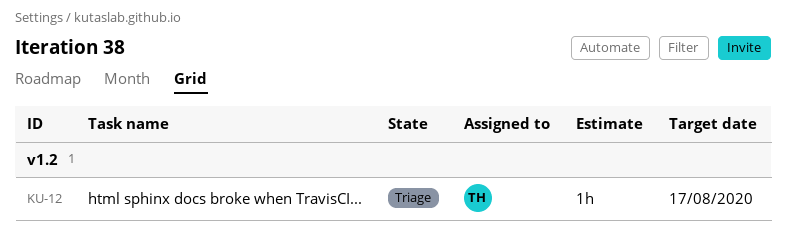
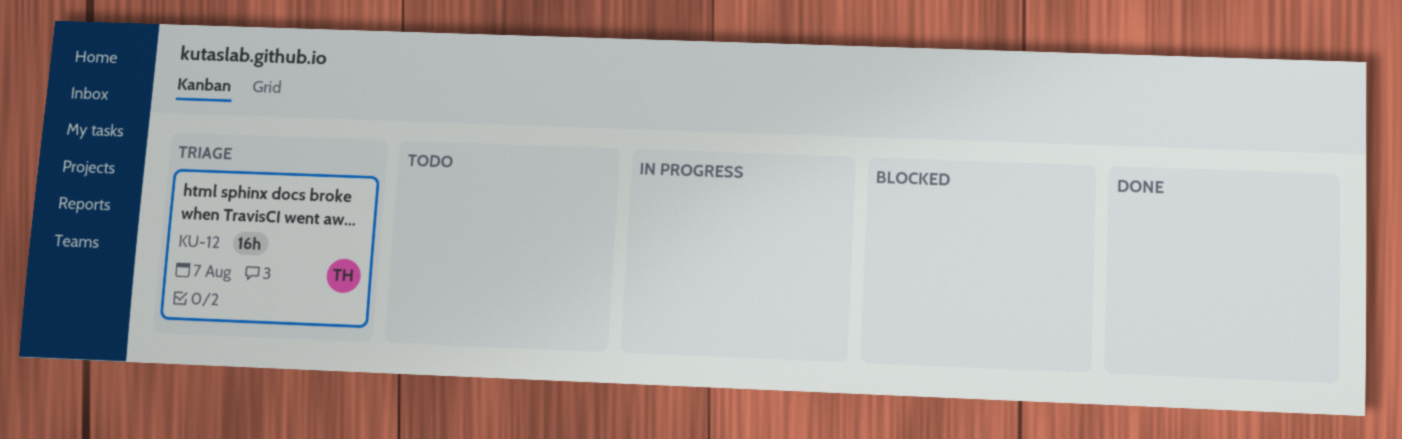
KU-12, estimate: 1h -> 16h
KU-12, due: Aug 17 -> Aug 7

